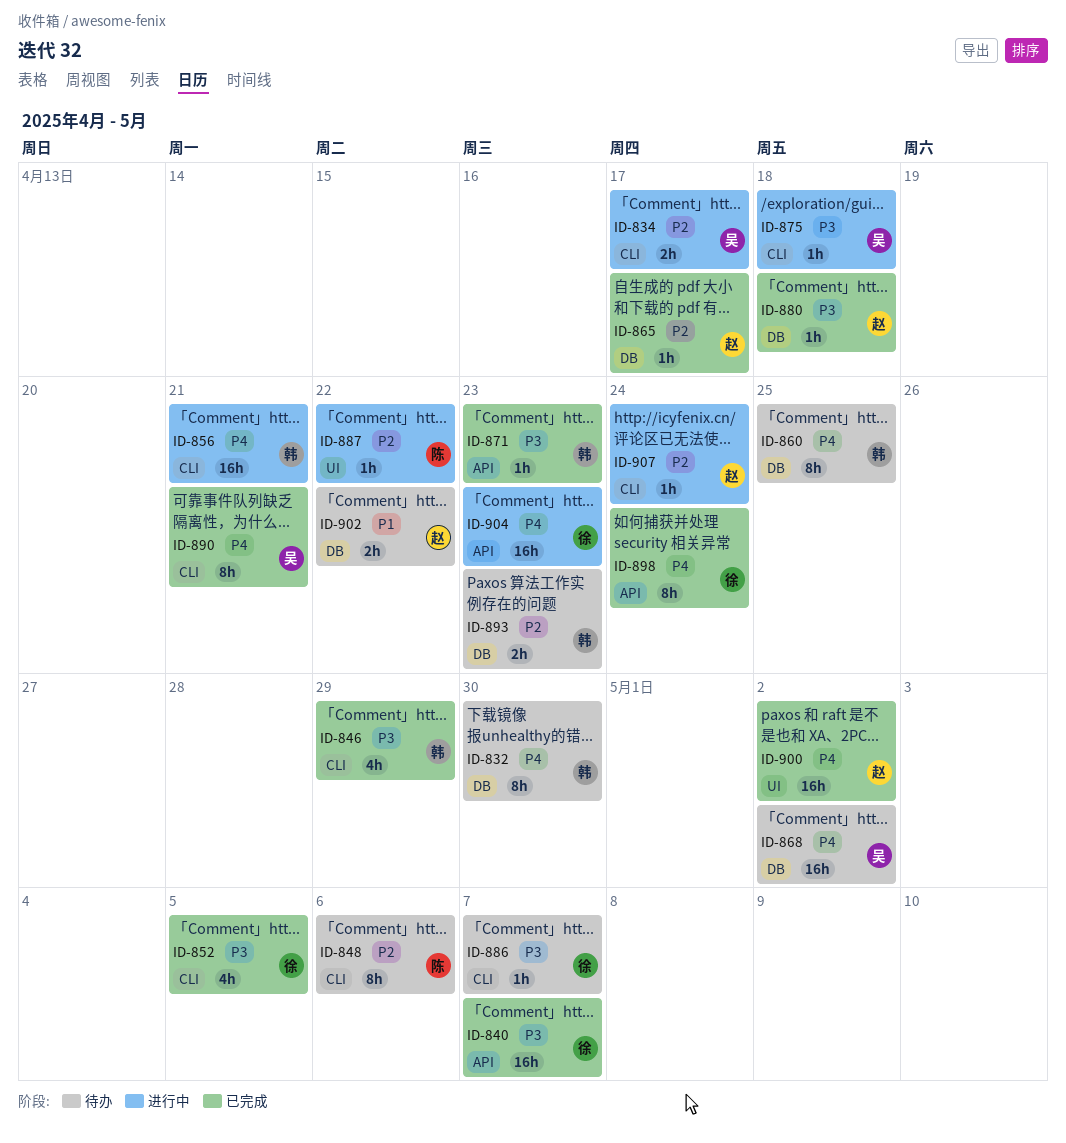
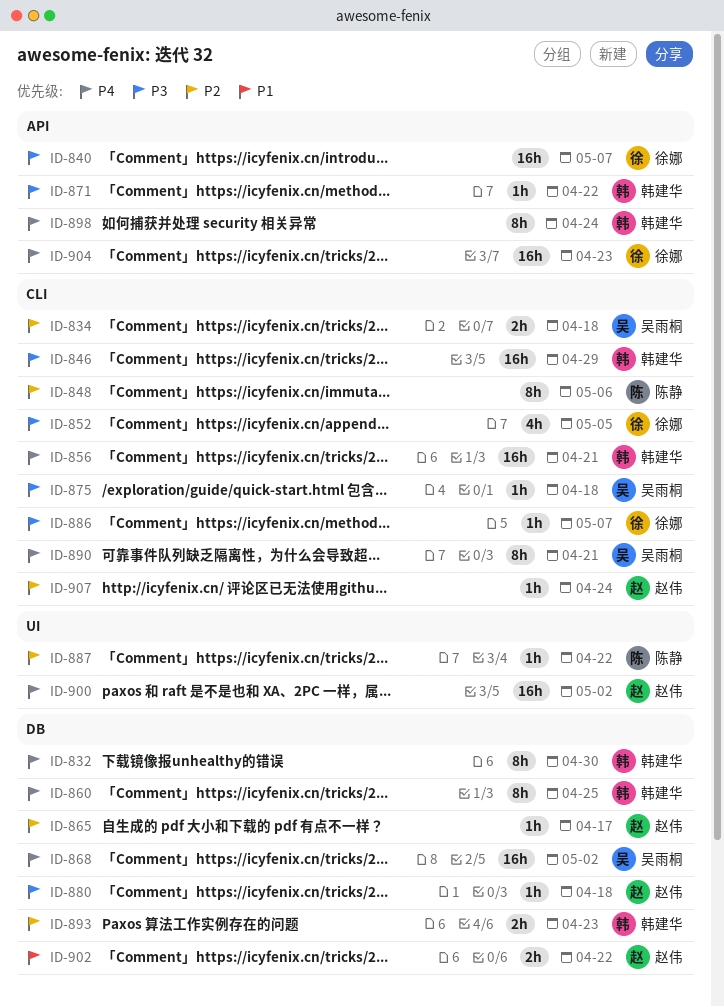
ID-834, due: Apr 17 -> Apr 18
ID-846, estimate: 4h -> 16h
ID-871, due: Apr 23 -> Apr 22
ID-898, owner: 徐娜 -> 韩建华

